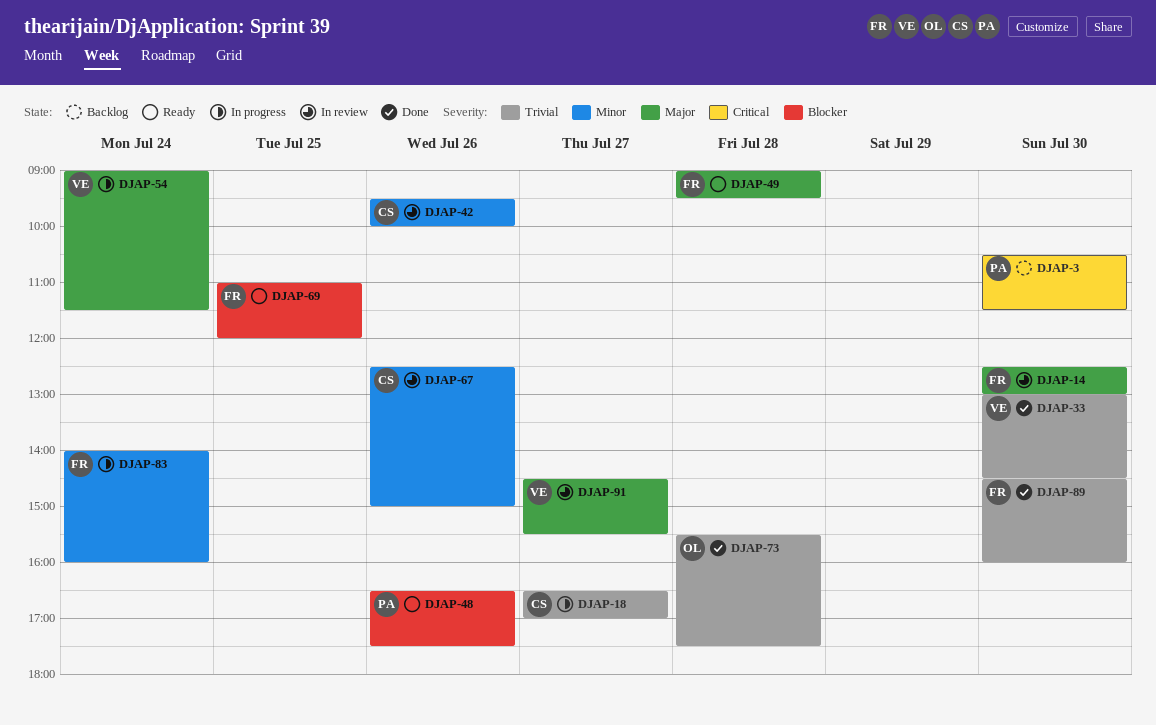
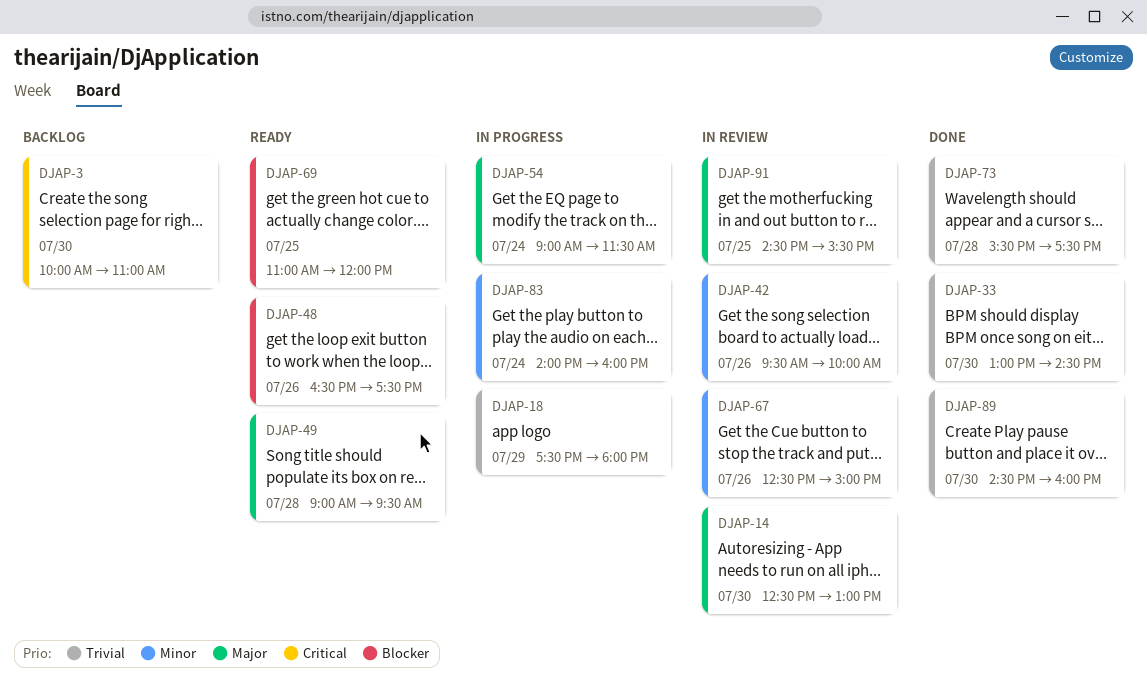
DJAP-3, begins: 10:30 -> 10:00
DJAP-3, ends: 11:30 -> 11:00
DJAP-18, day: Jul 27 -> Jul 29
DJAP-18, begins: 16:30 -> 17:30
DJAP-18, ends: 17:00 -> 18:00
DJAP-91, day: Jul 27 -> Jul 25

